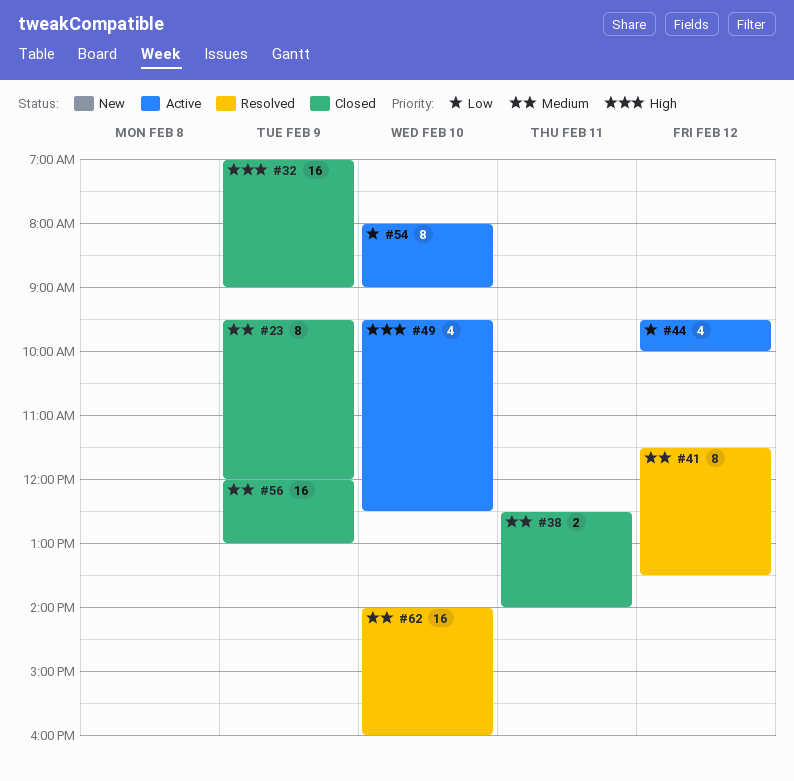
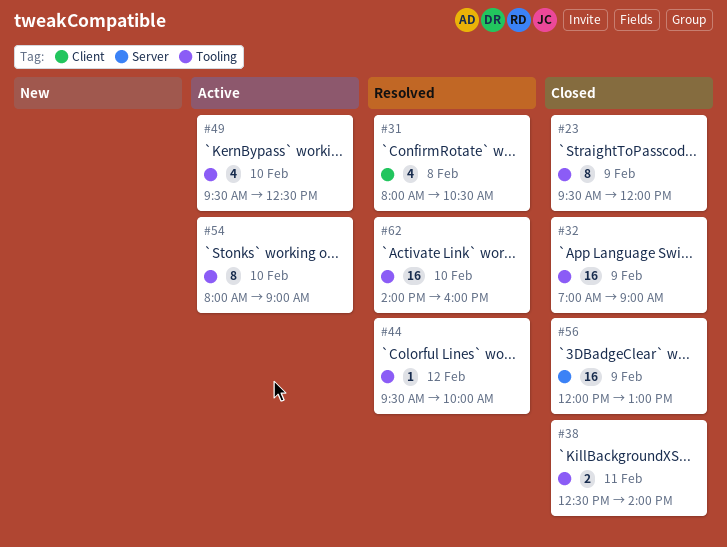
#31: none -> present
#41: present -> none
#44, status: Active -> Resolved
#44, estimate: 4 -> 1

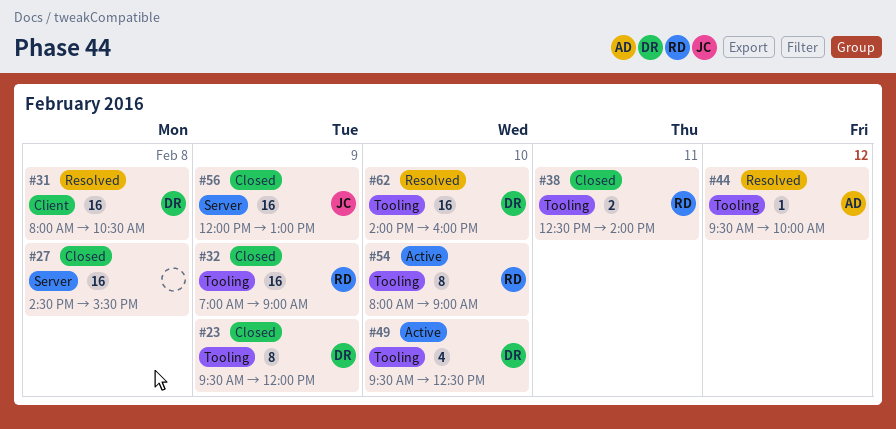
#27: none -> present
#31, estimate: 4 -> 16

